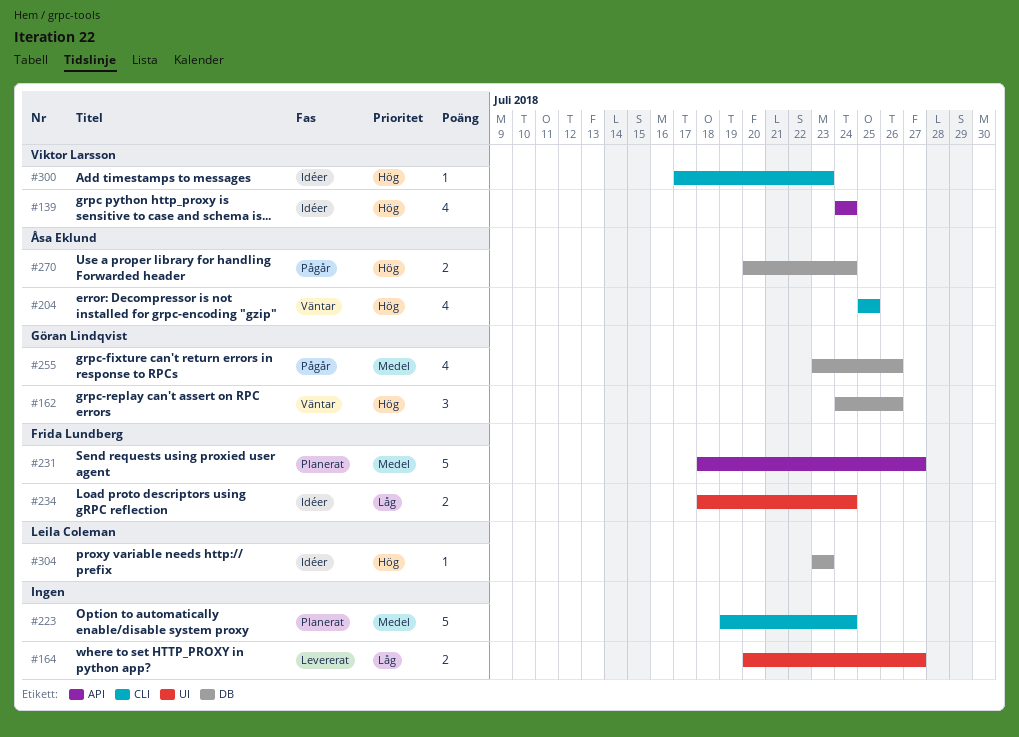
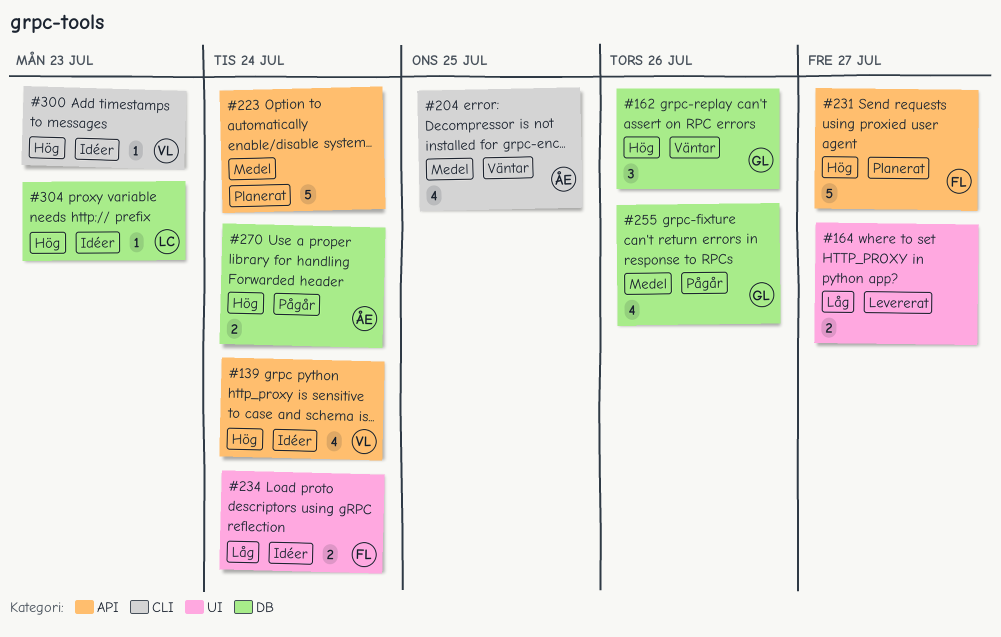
#204, priority: Hög -> Medel
#223, label: CLI -> API
#231, priority: Medel -> Hög

